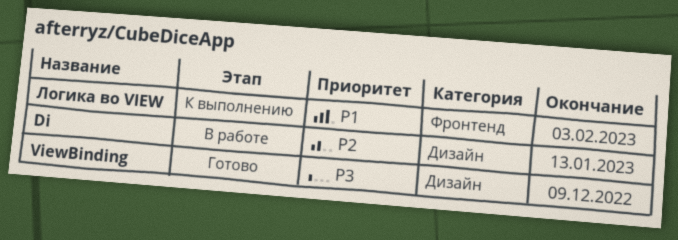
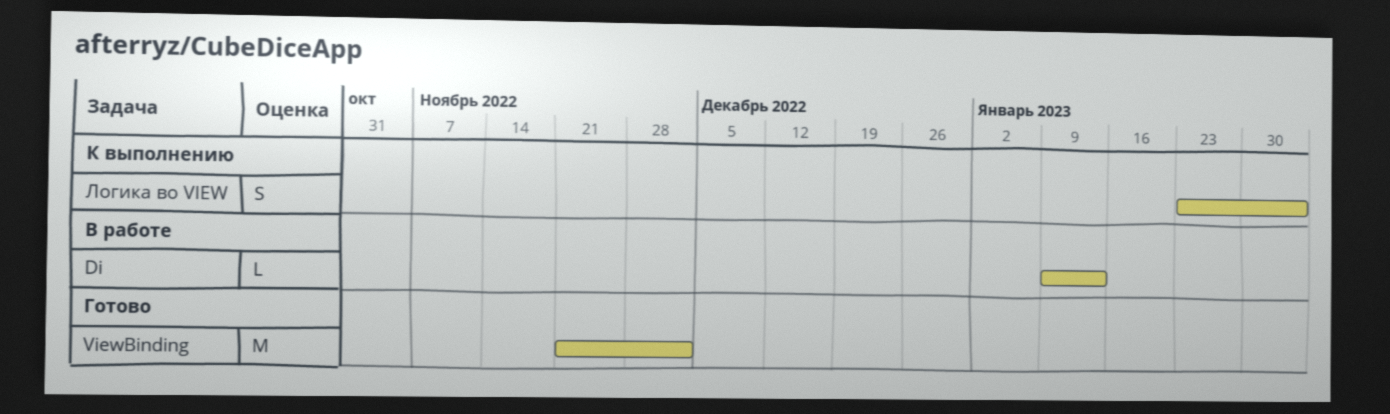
ViewBinding, due: Dec 9 -> Dec 2

